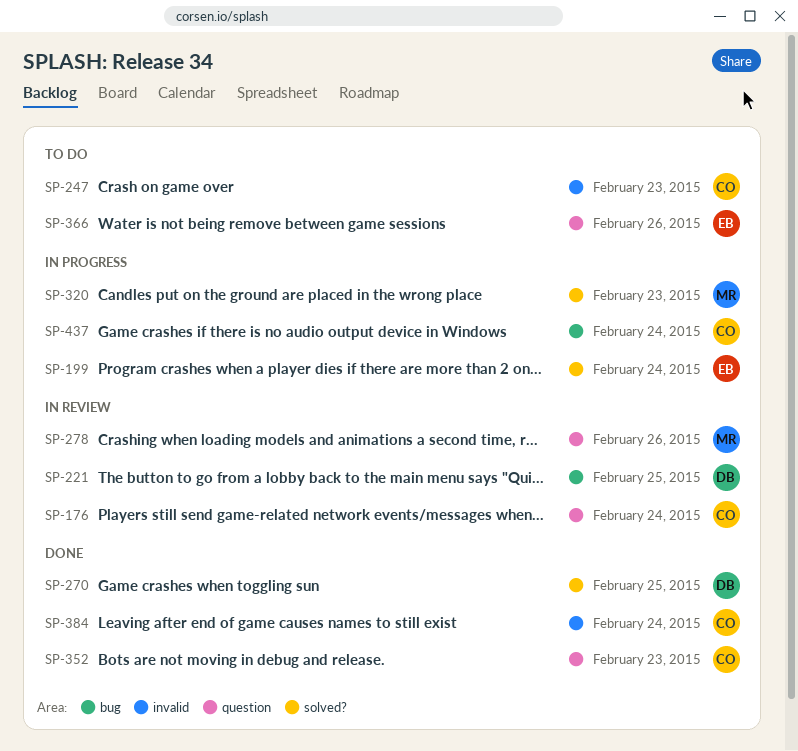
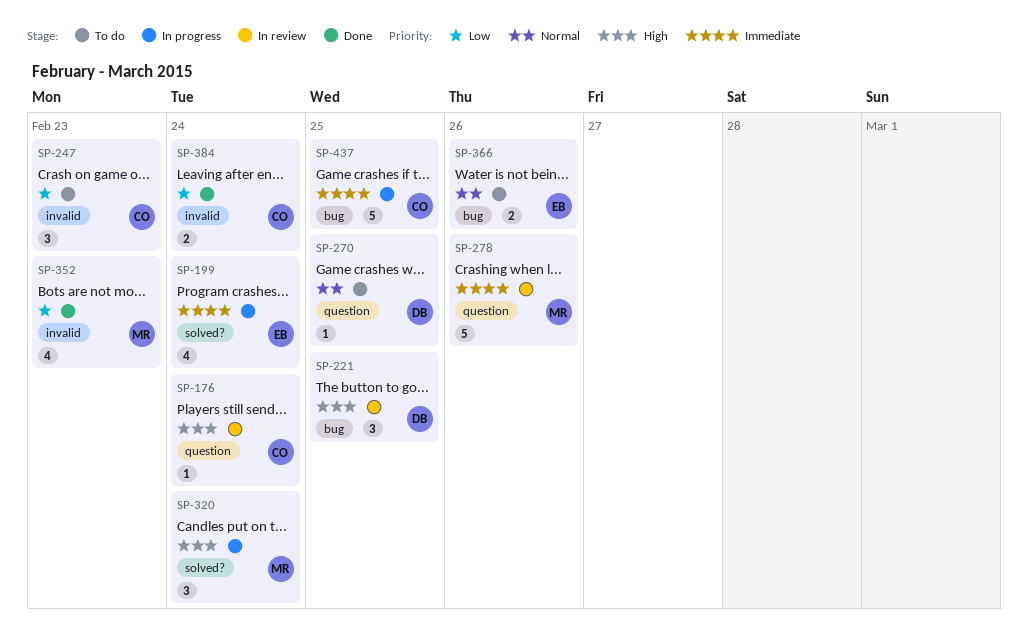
SP-270, status: Done -> To do
SP-270, label: solved? -> question
SP-320, due: Feb 23 -> Feb 24
SP-352, owner: CO -> MR
SP-352, label: question -> invalid
SP-366, label: question -> bug
SP-437, due: Feb 24 -> Feb 25

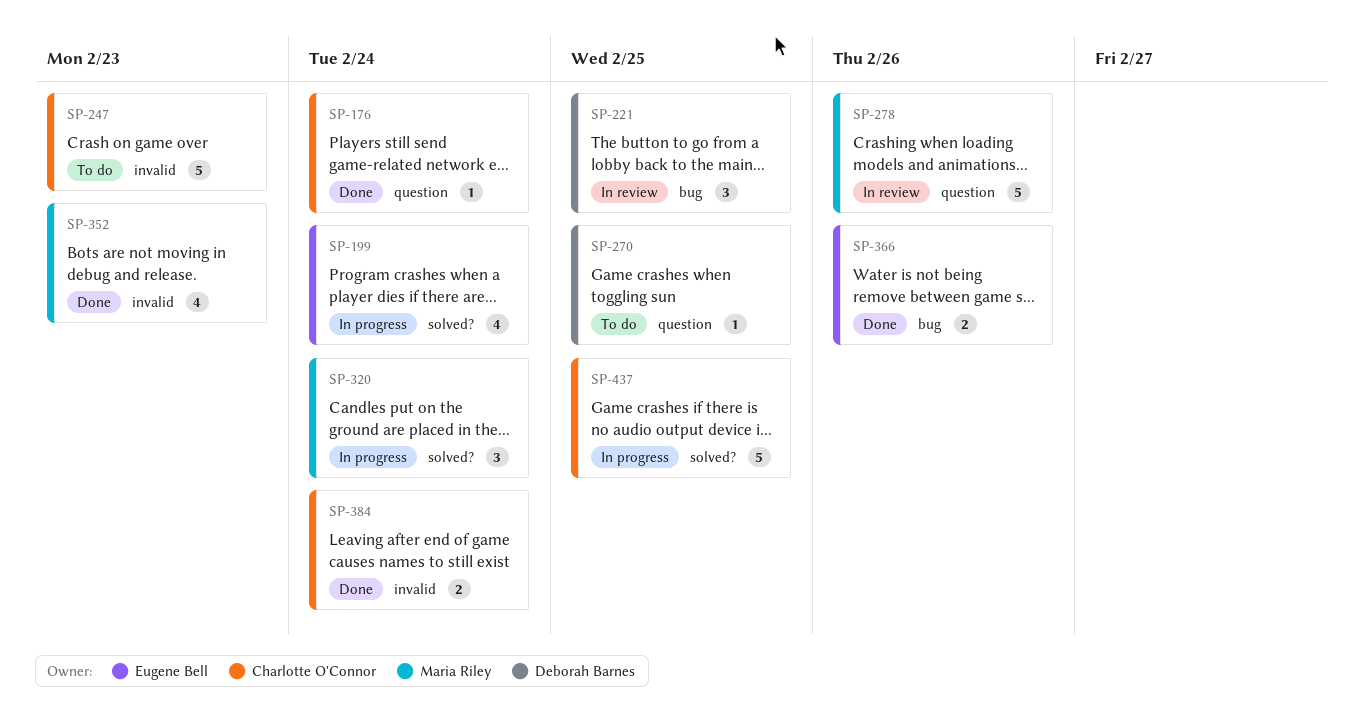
SP-176, status: In review -> Done
SP-247, estimate: 3 -> 5
SP-366, status: To do -> Done
SP-437, label: bug -> solved?

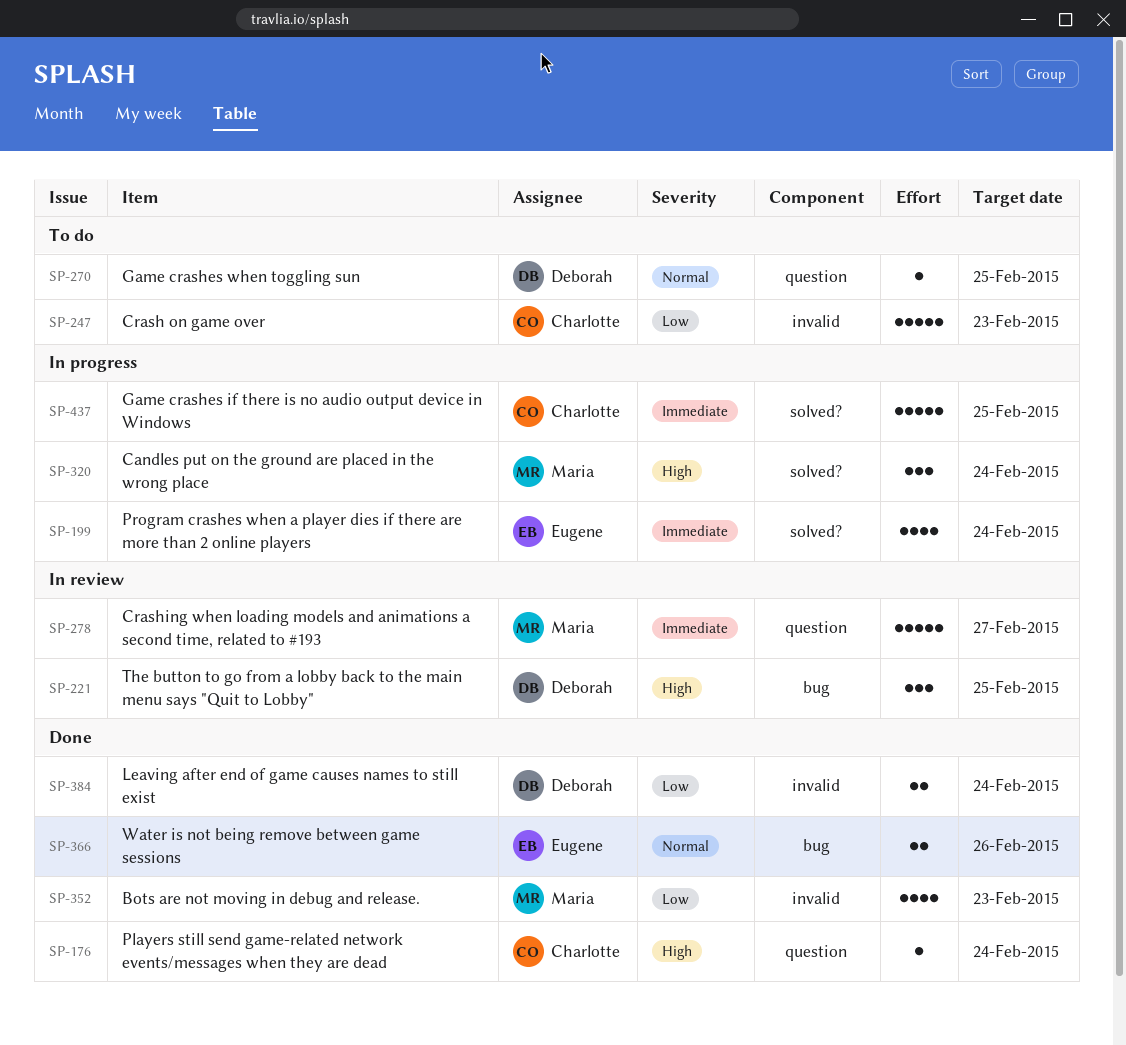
SP-278, due: Feb 26 -> Feb 27
SP-384, owner: Charlotte O'Connor -> Deborah Barnes

